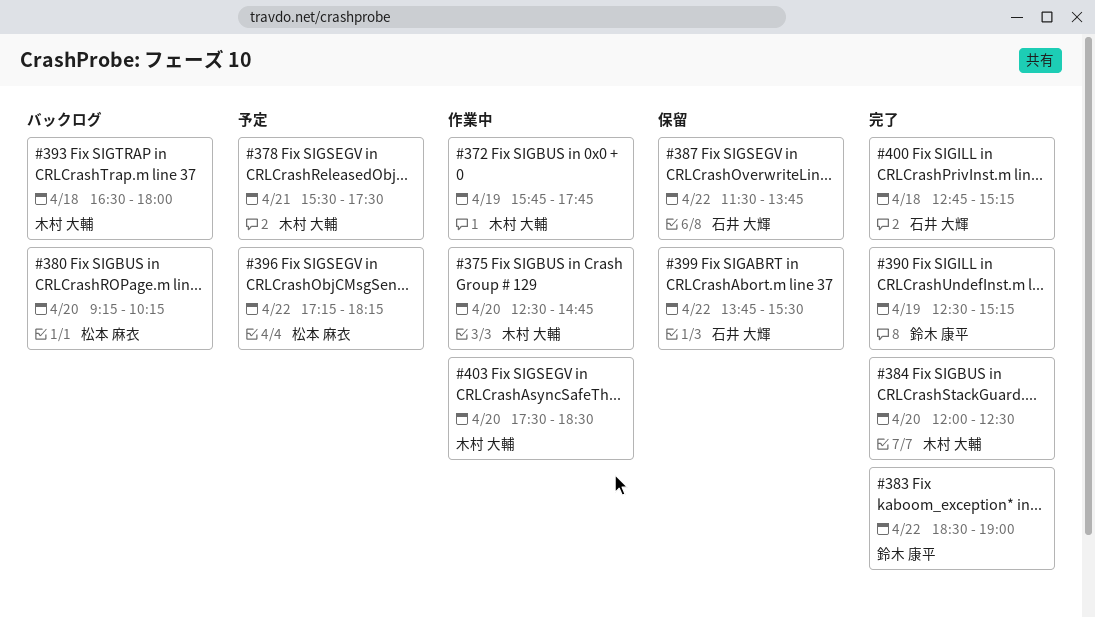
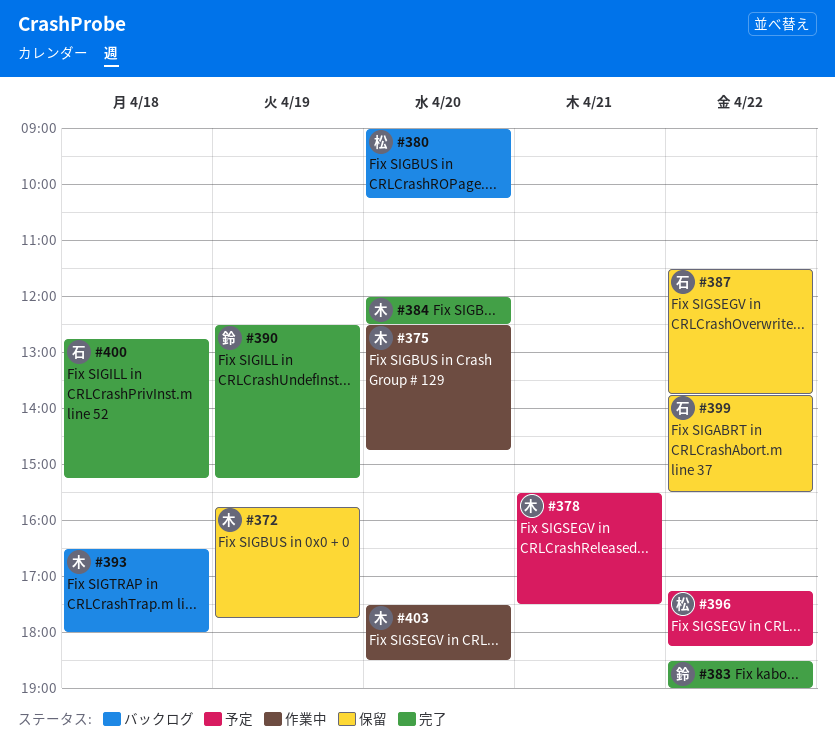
#372, status: 作業中 -> 保留
#380, begins: 09:15 -> 09:00

